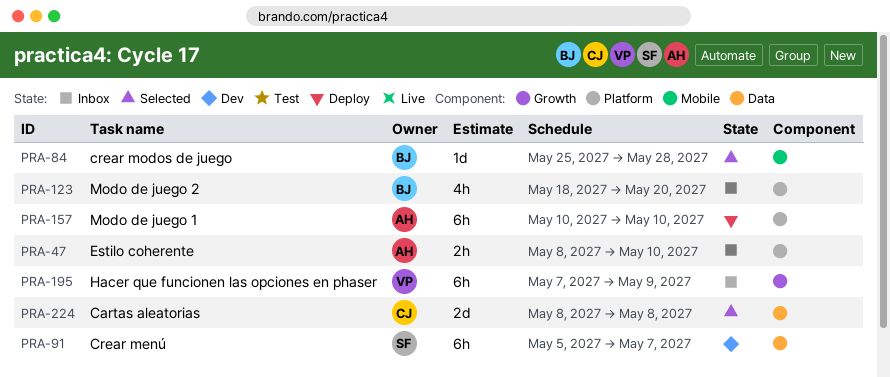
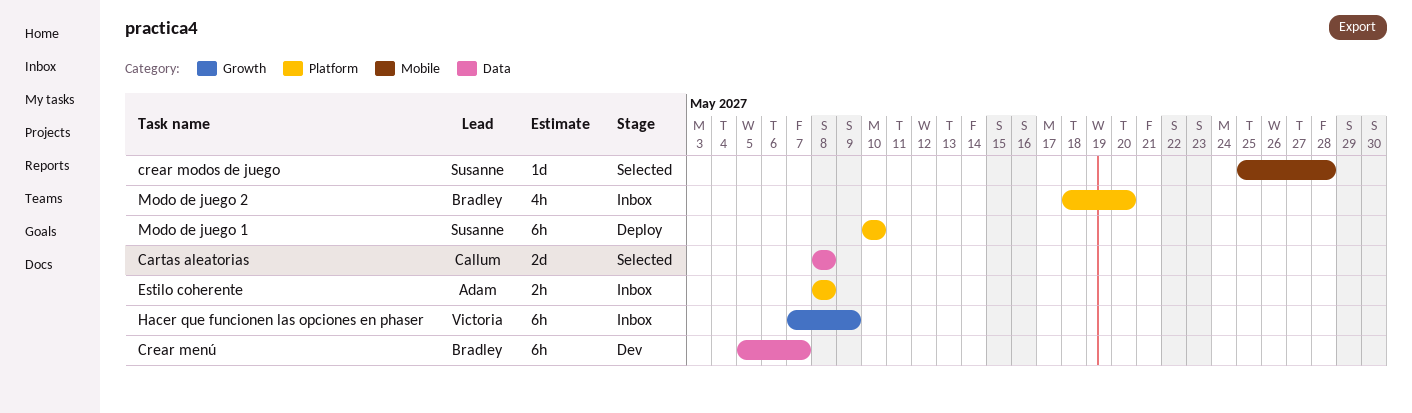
Crear menú, owner: Susanne -> Bradley
crear modos de juego, owner: Bradley -> Susanne
Estilo coherente, due: May 10 -> May 8
Modo de juego 1, owner: Adam -> Susanne

